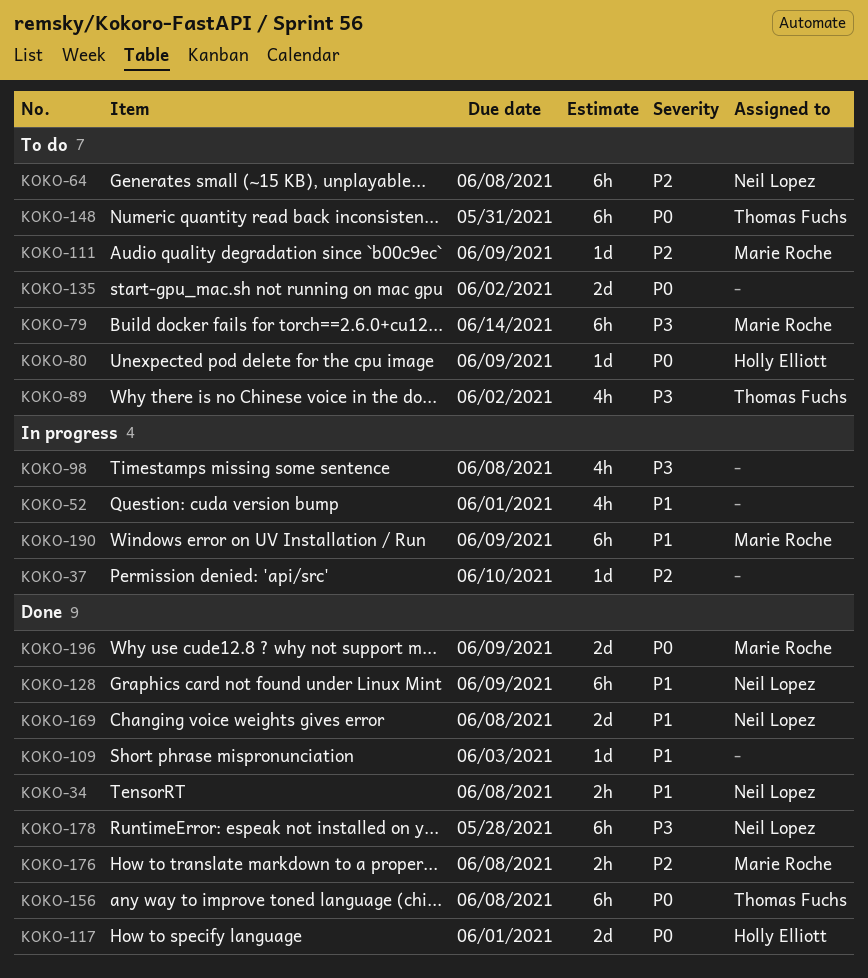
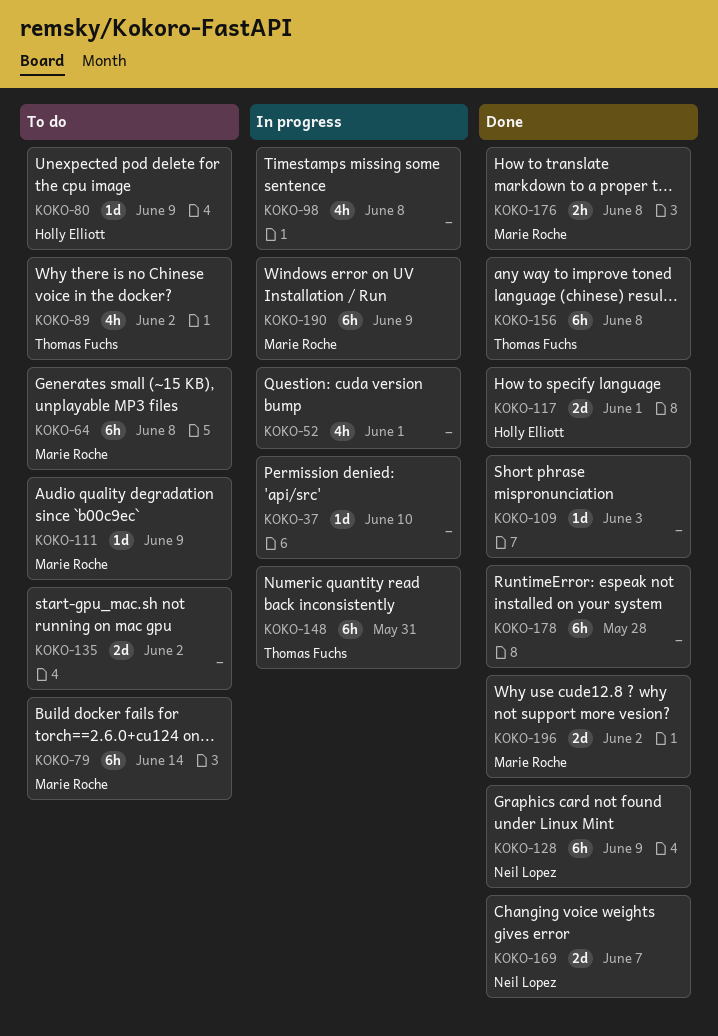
KOKO-34: present -> none
KOKO-64, owner: Neil Lopez -> Marie Roche
KOKO-148, status: To do -> In progress
KOKO-169, due: Jun 8 -> Jun 7
KOKO-178, owner: Neil Lopez -> none
KOKO-196, due: Jun 9 -> Jun 2

